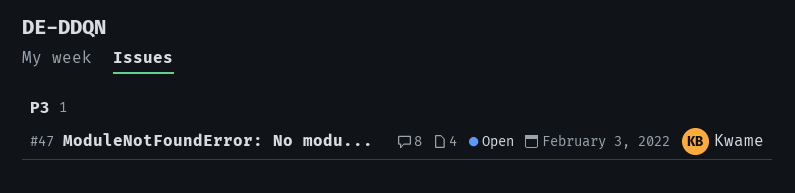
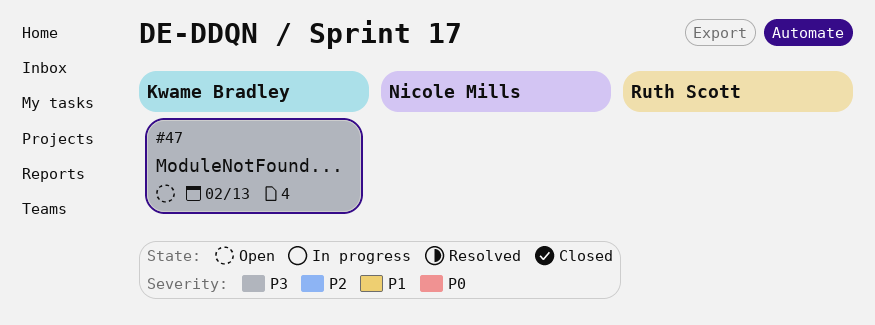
#47, due: Feb 3 -> Feb 13

